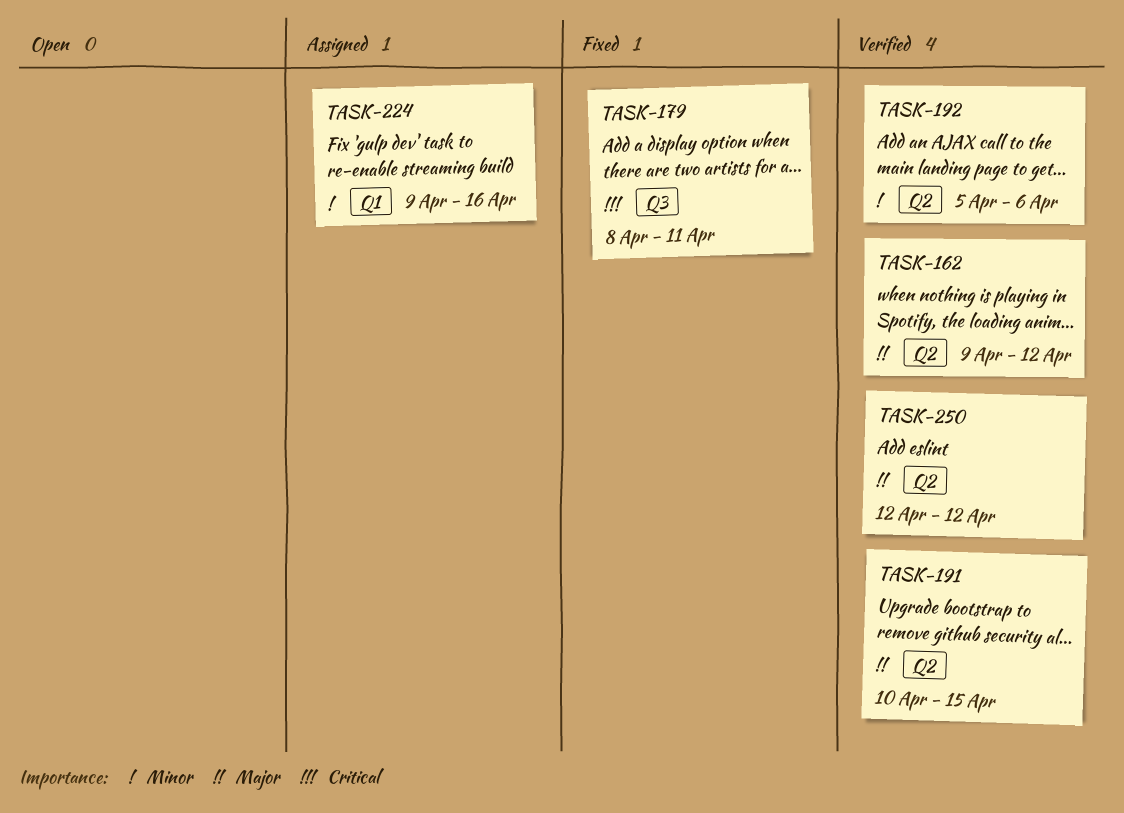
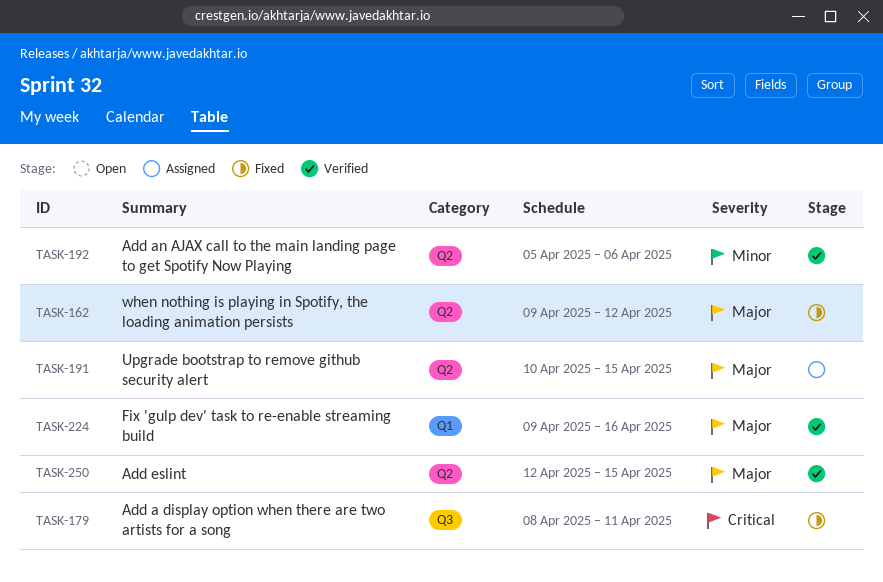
TASK-162, status: Verified -> Fixed
TASK-191, status: Verified -> Assigned
TASK-224, status: Assigned -> Verified
TASK-224, priority: Minor -> Major
TASK-250, due: Apr 12 -> Apr 15

